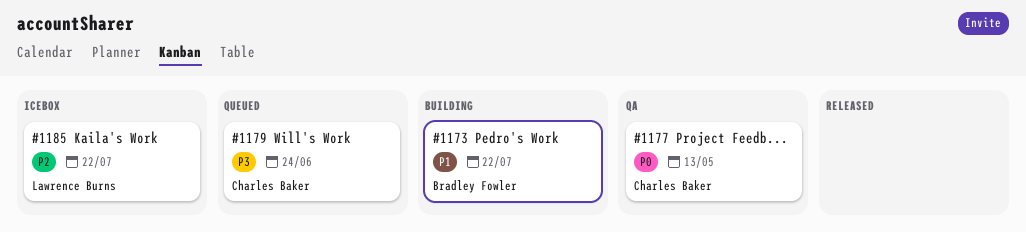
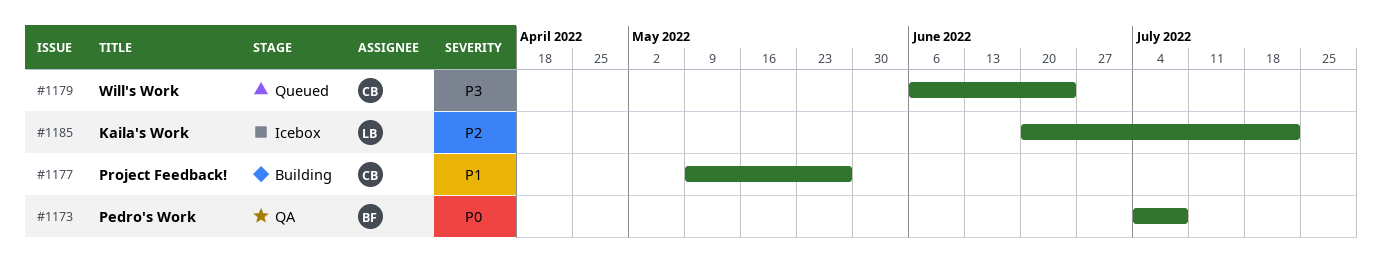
#1173, status: Building -> QA
#1173, priority: P1 -> P0
#1173, due: Jul 22 -> Jul 8
#1177, status: QA -> Building
#1177, priority: P0 -> P1
#1177, due: May 13 -> May 27

